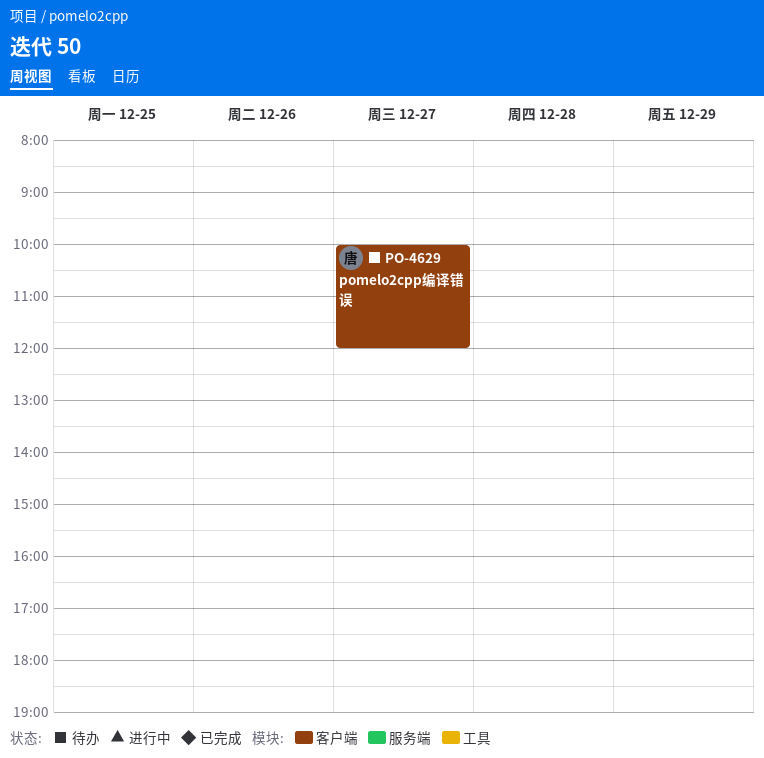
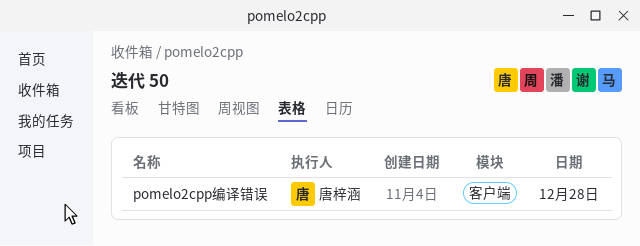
pomelo2cpp编译错误, day: Dec 27 -> Dec 28

